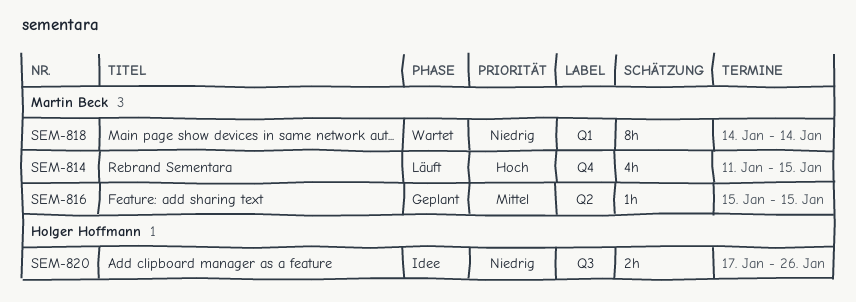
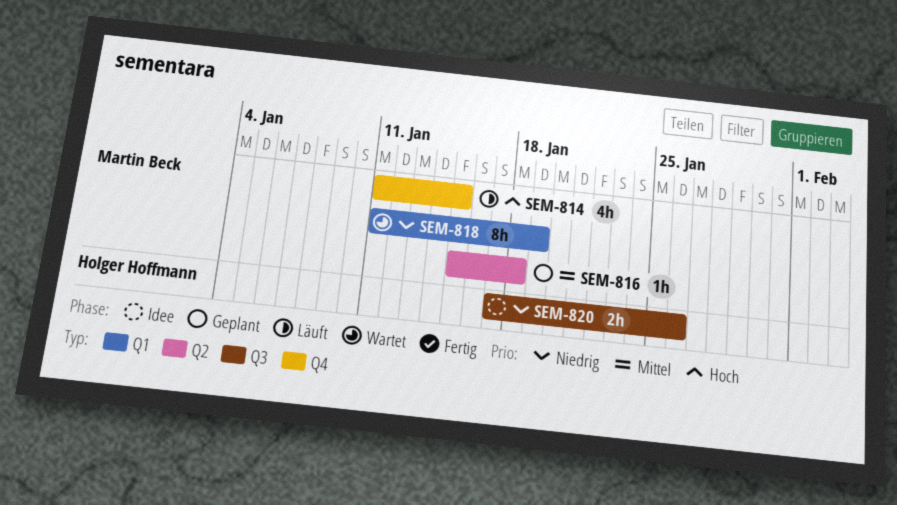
SEM-816, due: Jan 15 -> Jan 18
SEM-818, start: Jan 14 -> Jan 11
SEM-818, due: Jan 14 -> Jan 19

